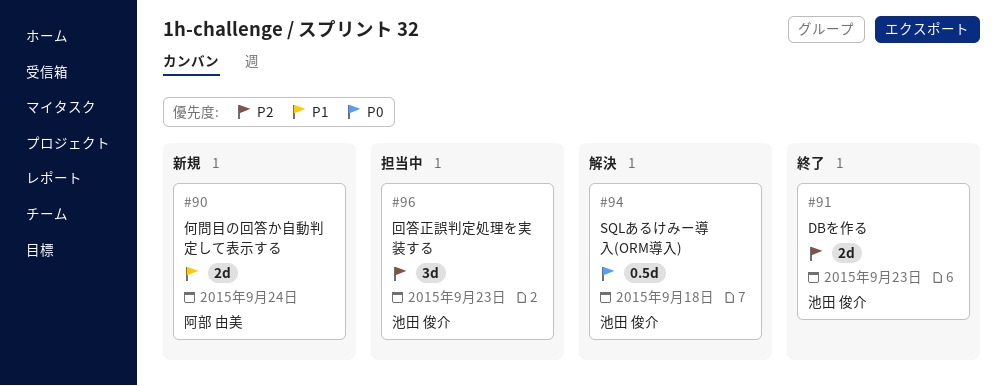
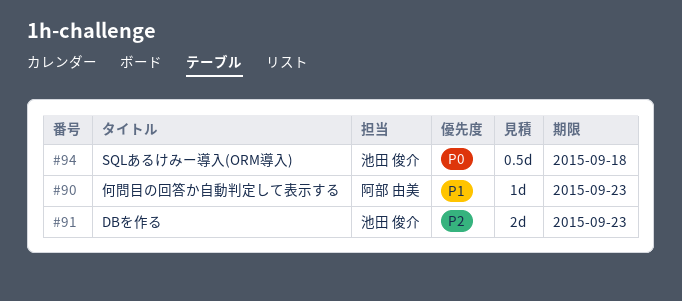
#90, estimate: 2d -> 1d
#90, due: Sep 24 -> Sep 23
#96: present -> none

